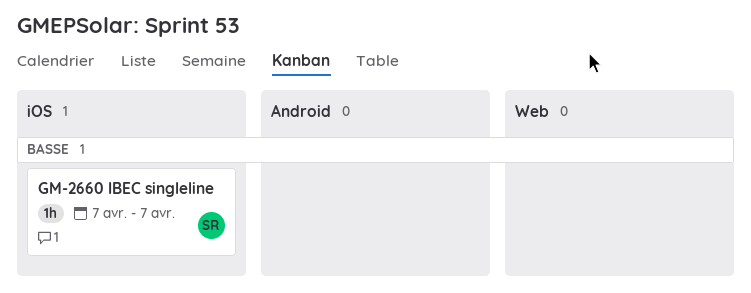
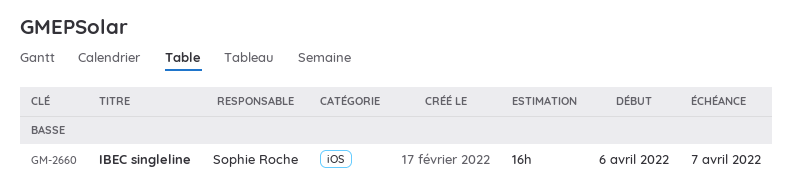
GM-2660, estimate: 1h -> 16h
GM-2660, start: Apr 7 -> Apr 6

